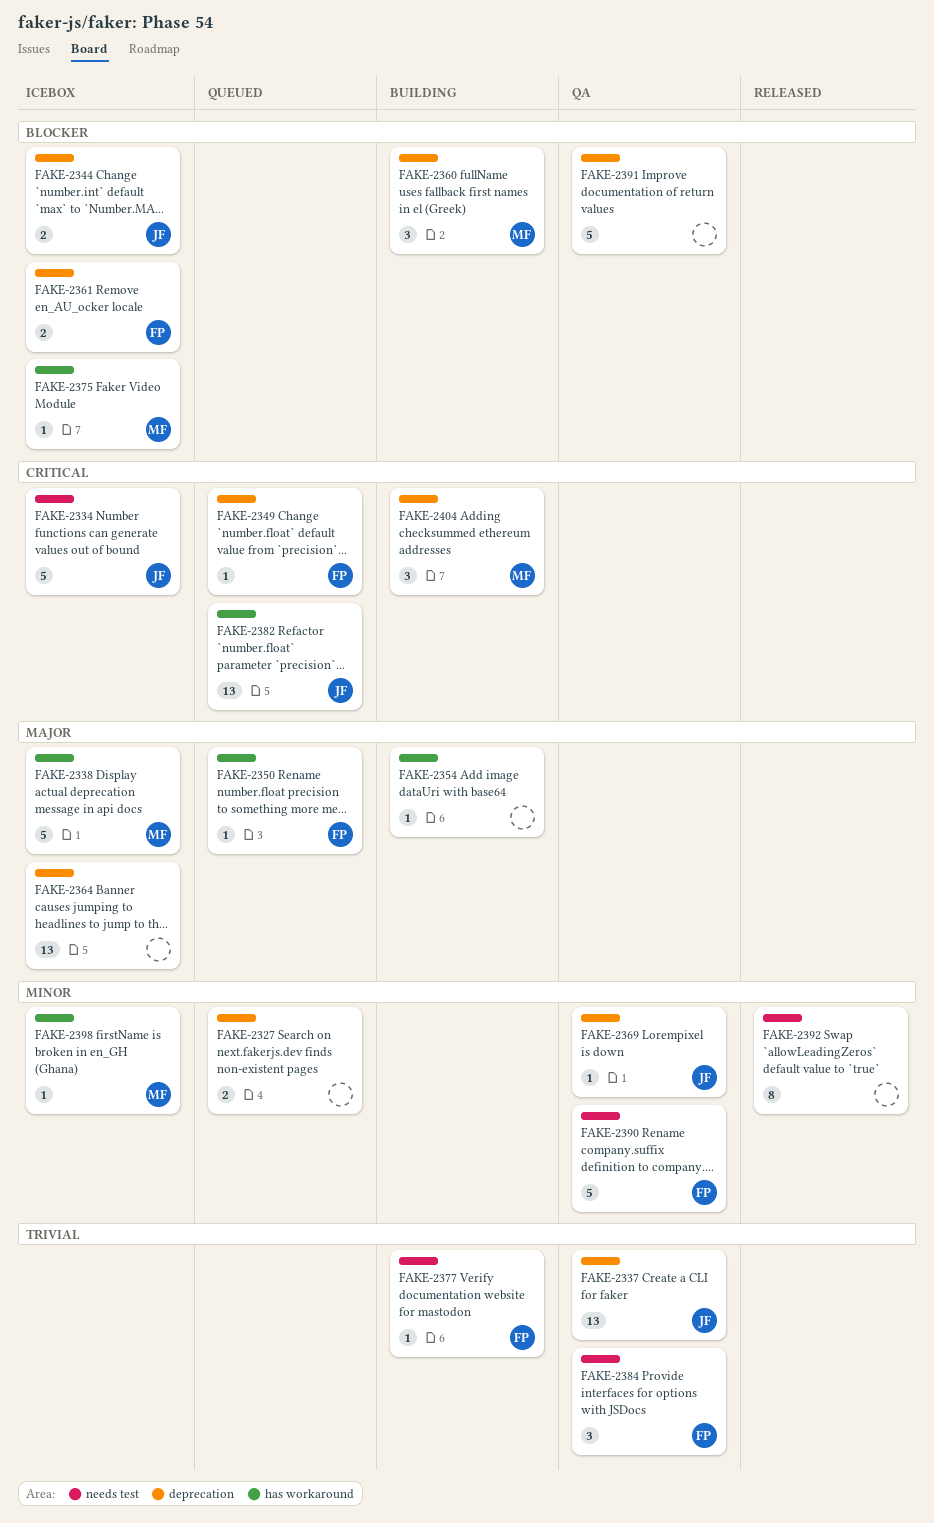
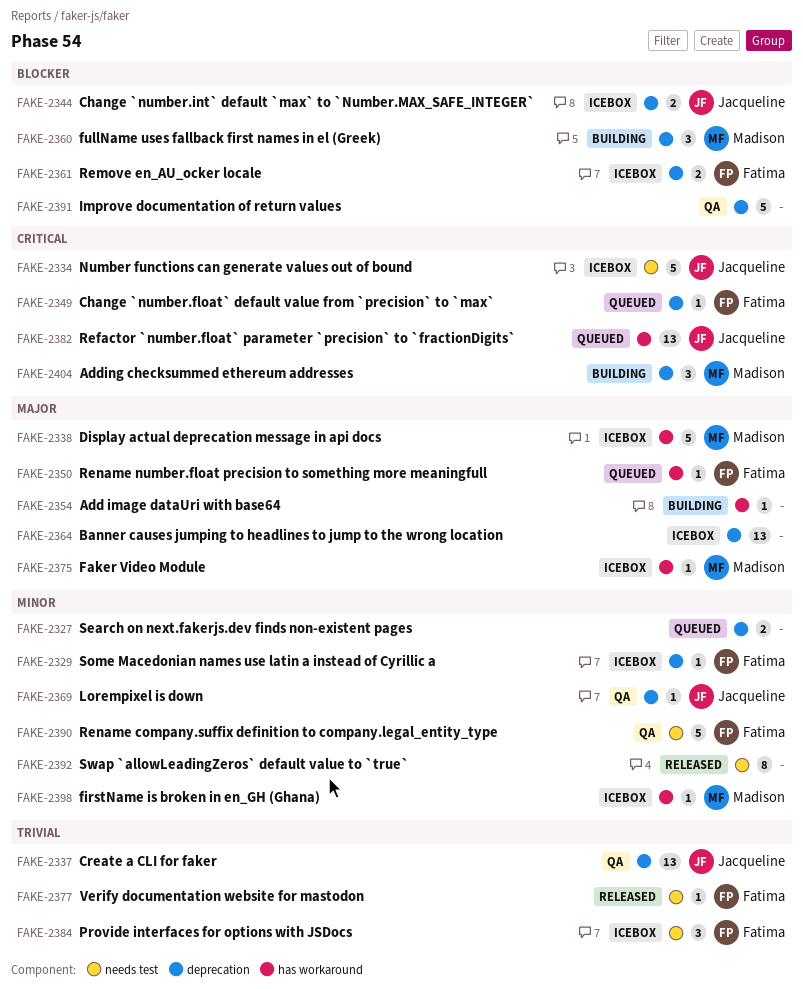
FAKE-2329: none -> present
FAKE-2375, priority: Blocker -> Major
FAKE-2377, status: Building -> Released
FAKE-2384, status: QA -> Icebox

